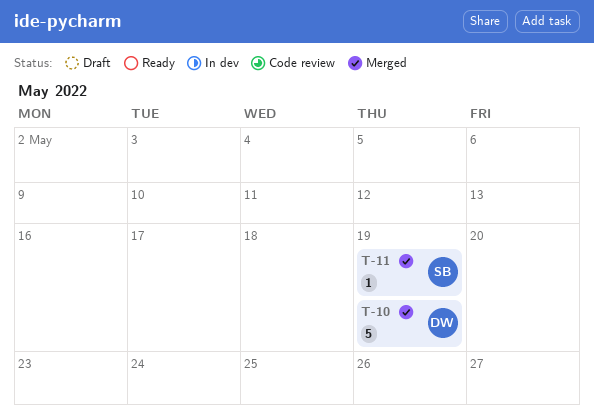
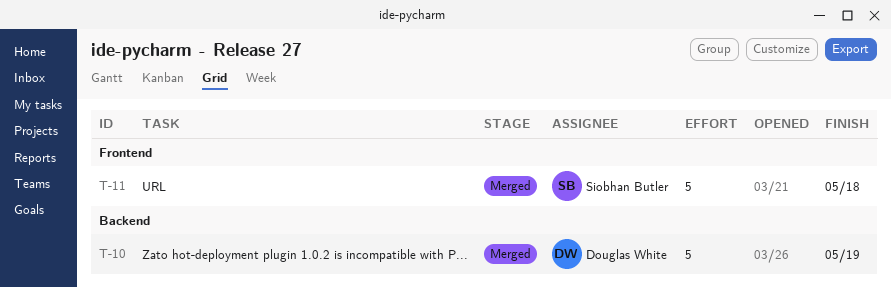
T-11, estimate: 1 -> 5
T-11, due: May 19 -> May 18

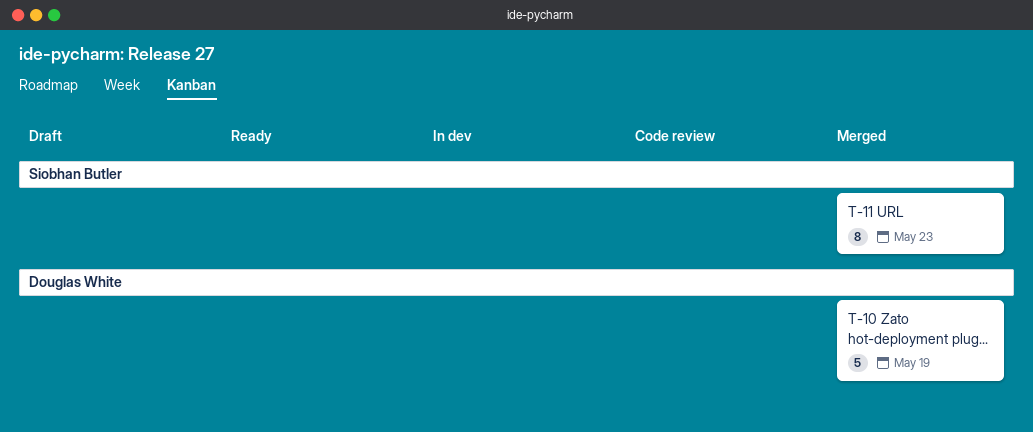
T-11, estimate: 5 -> 8
T-11, due: May 18 -> May 23

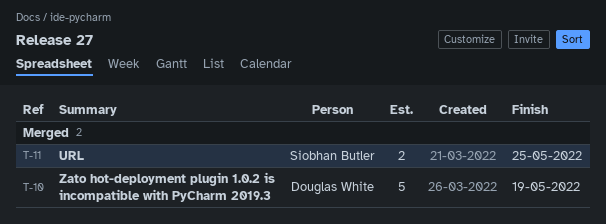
T-11, estimate: 8 -> 2
T-11, due: May 23 -> May 25

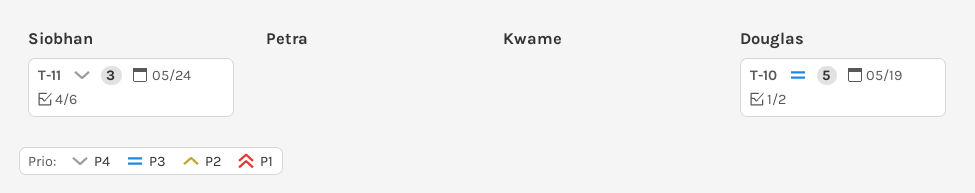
T-11, estimate: 2 -> 3
T-11, due: May 25 -> May 24

